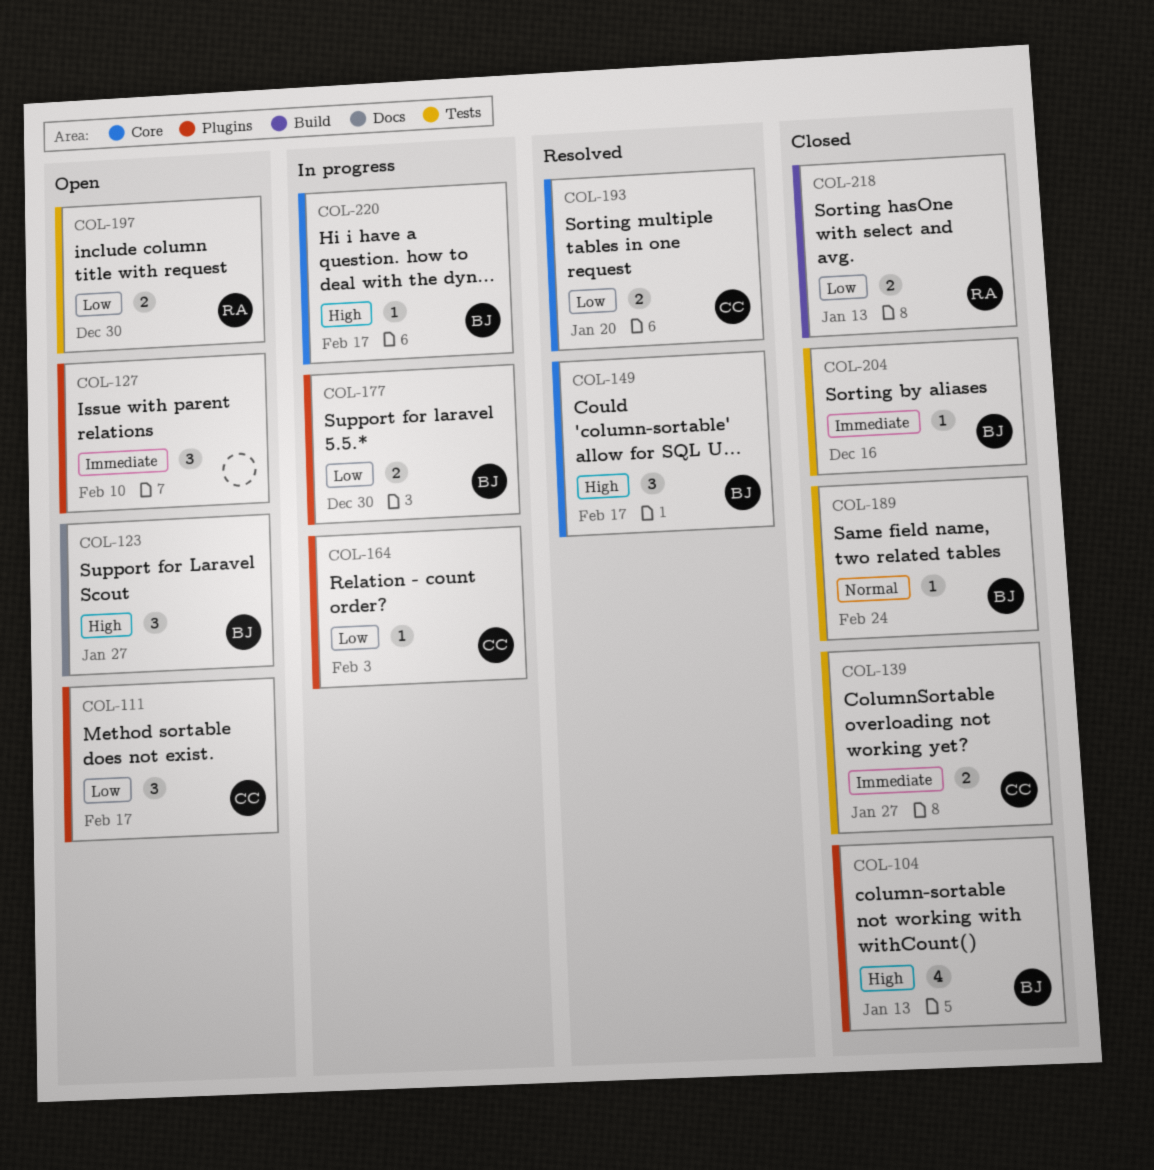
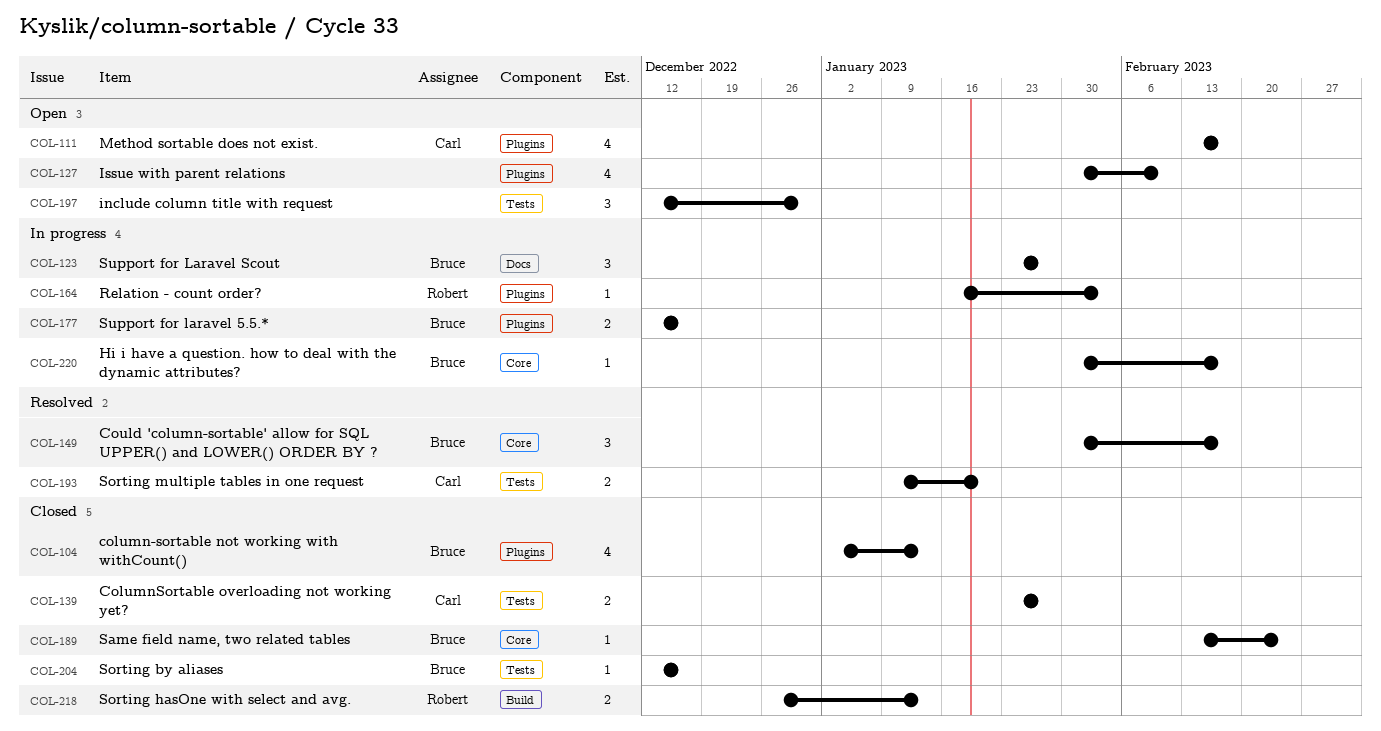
COL-111, estimate: 3 -> 4
COL-123, status: Open -> In progress
COL-127, estimate: 3 -> 4
COL-164, owner: Carl -> Robert
COL-177, due: Dec 30 -> Dec 16
COL-189, label: Tests -> Core
COL-193, label: Core -> Tests
COL-197, owner: Robert -> none
COL-197, estimate: 2 -> 3

